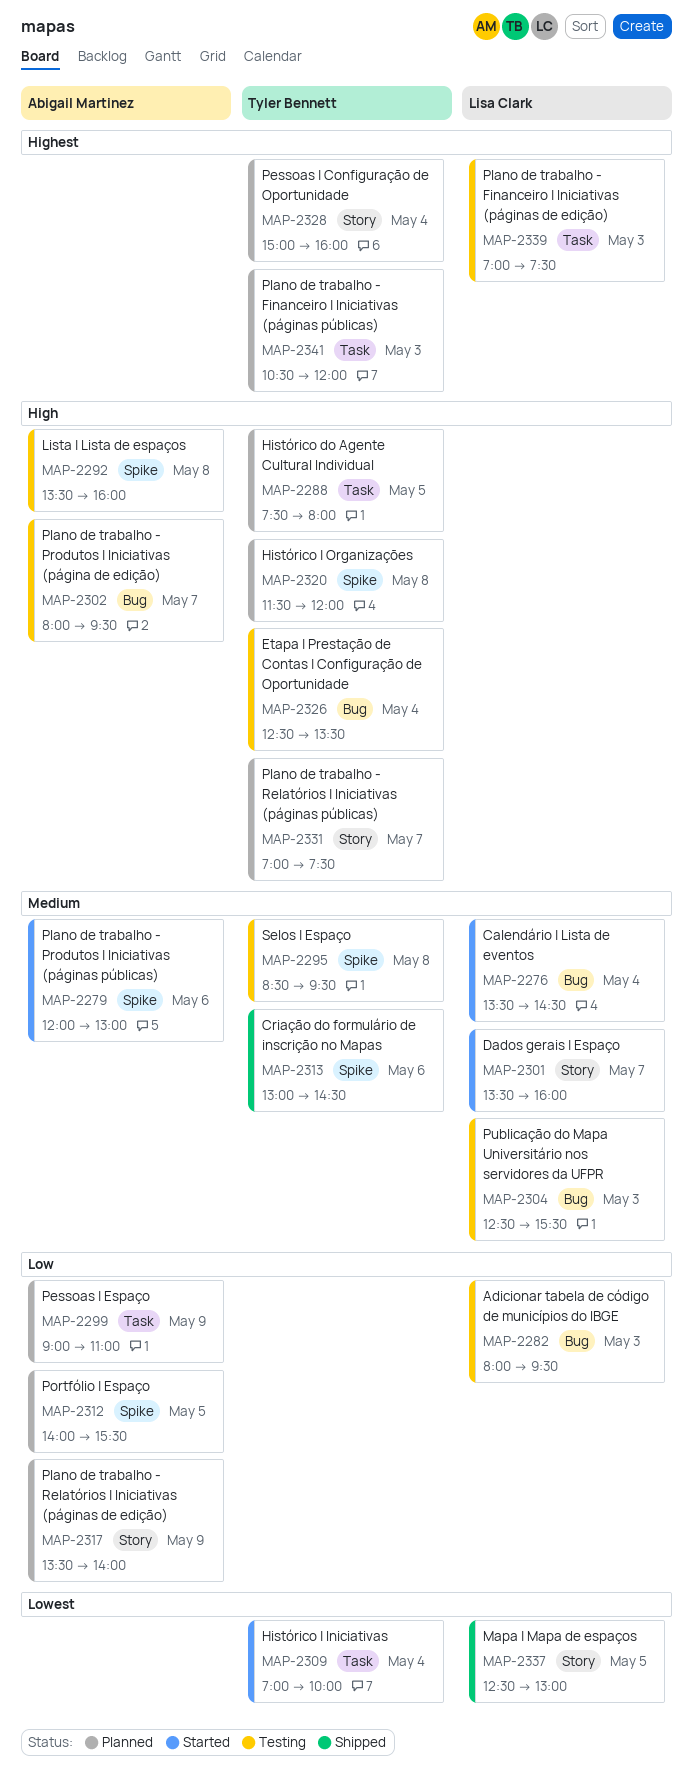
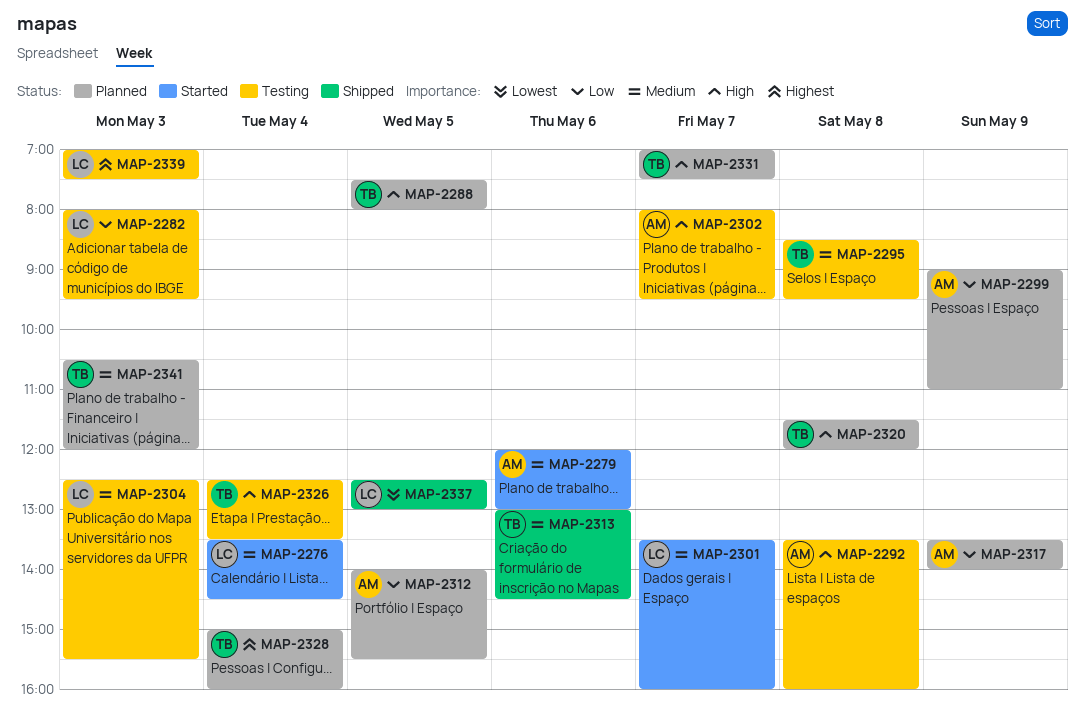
MAP-2309: present -> none
MAP-2341, priority: Highest -> Medium

